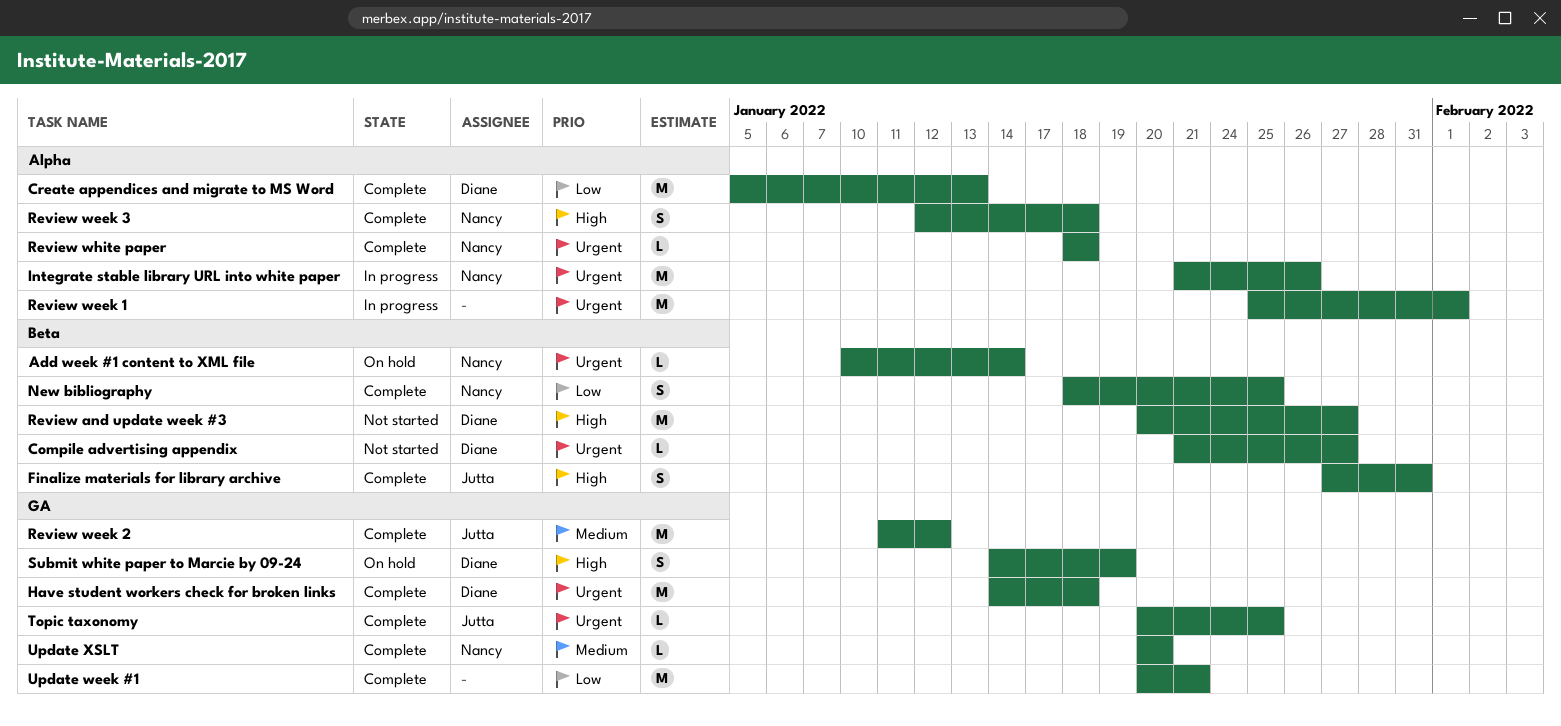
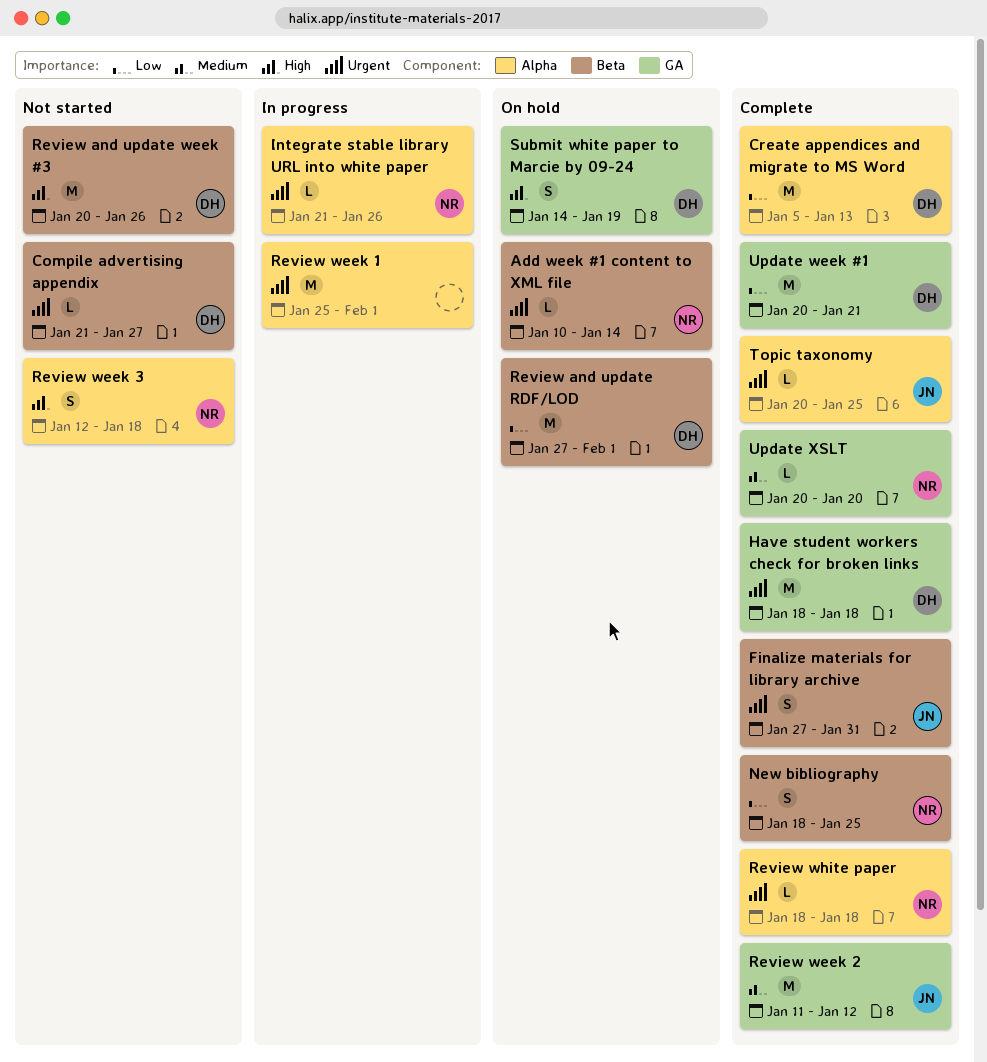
Finalize materials for library archive, priority: High -> Urgent
Have student workers check for broken links, start: Jan 14 -> Jan 18
Integrate stable library URL into white paper, estimate: M -> L
Review and update RDF/LOD: none -> present
Review and update week #3, due: Jan 27 -> Jan 26
Review week 3, status: Complete -> Not started
Topic taxonomy, label: GA -> Alpha
Update week #1, owner: none -> Diane

